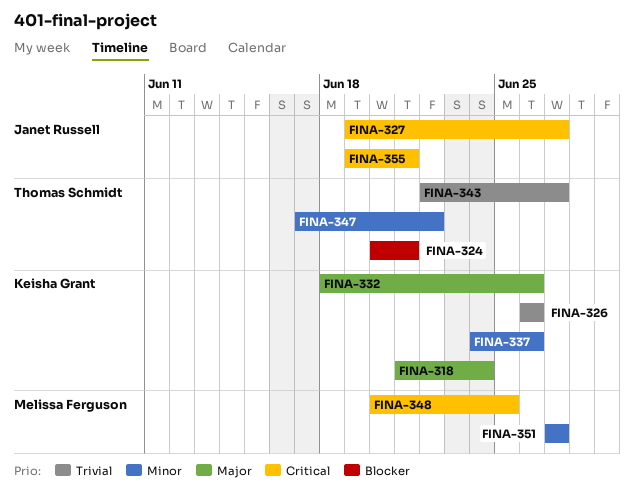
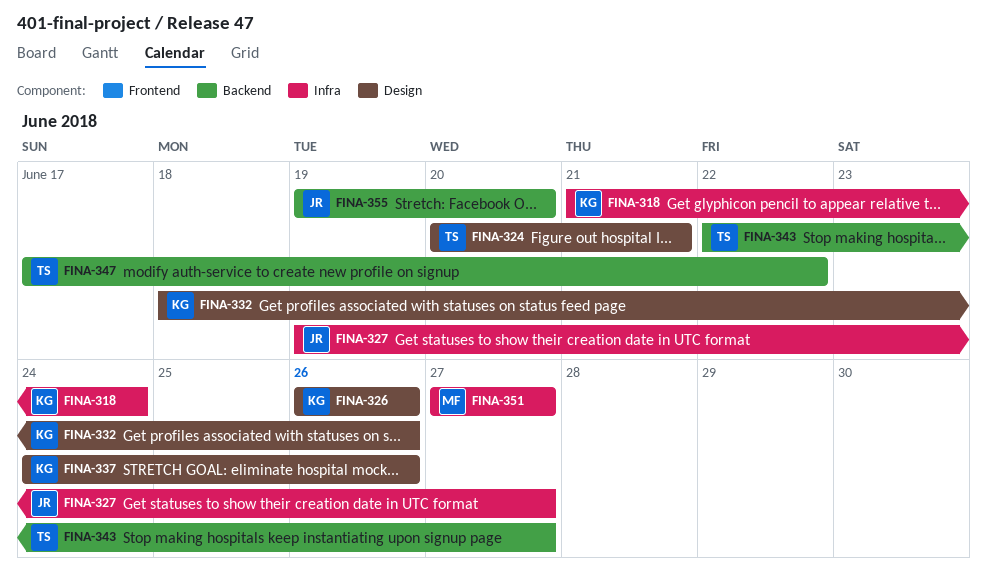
FINA-348: present -> none
FINA-355, due: Jun 21 -> Jun 20

